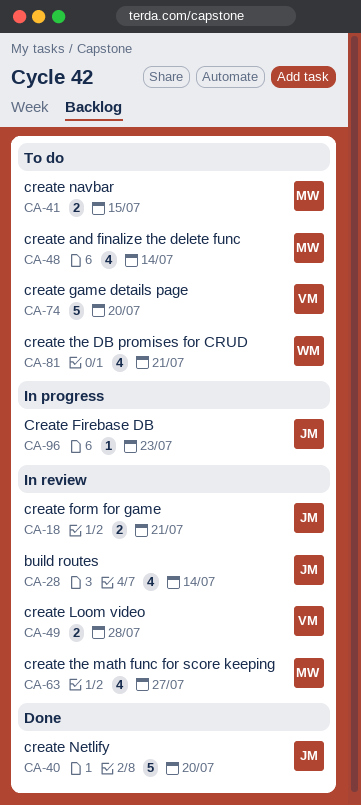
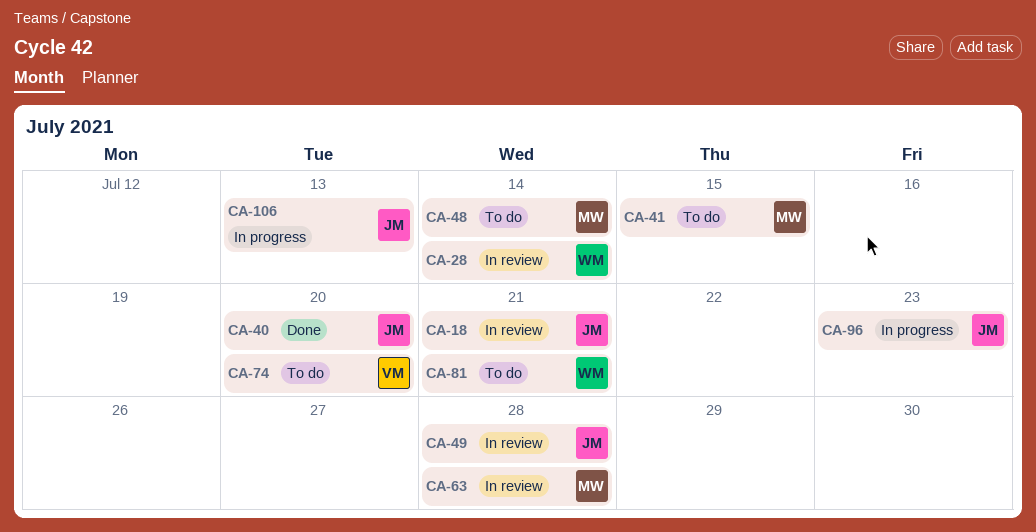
CA-28, owner: JM -> WM
CA-49, owner: VM -> JM
CA-63, due: Jul 27 -> Jul 28
CA-106: none -> present

